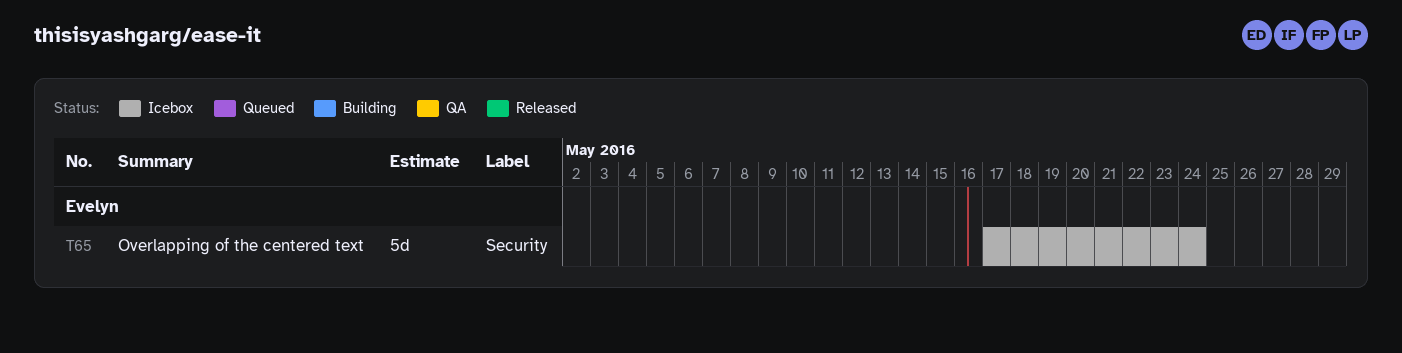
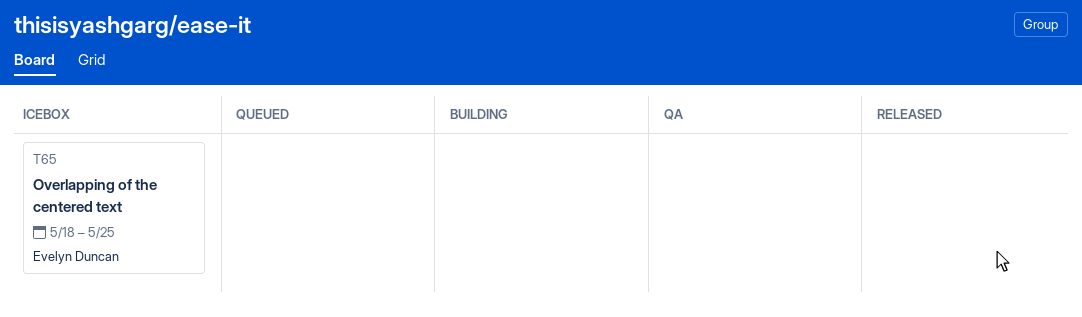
T65, start: May 17 -> May 18
T65, due: May 24 -> May 25

